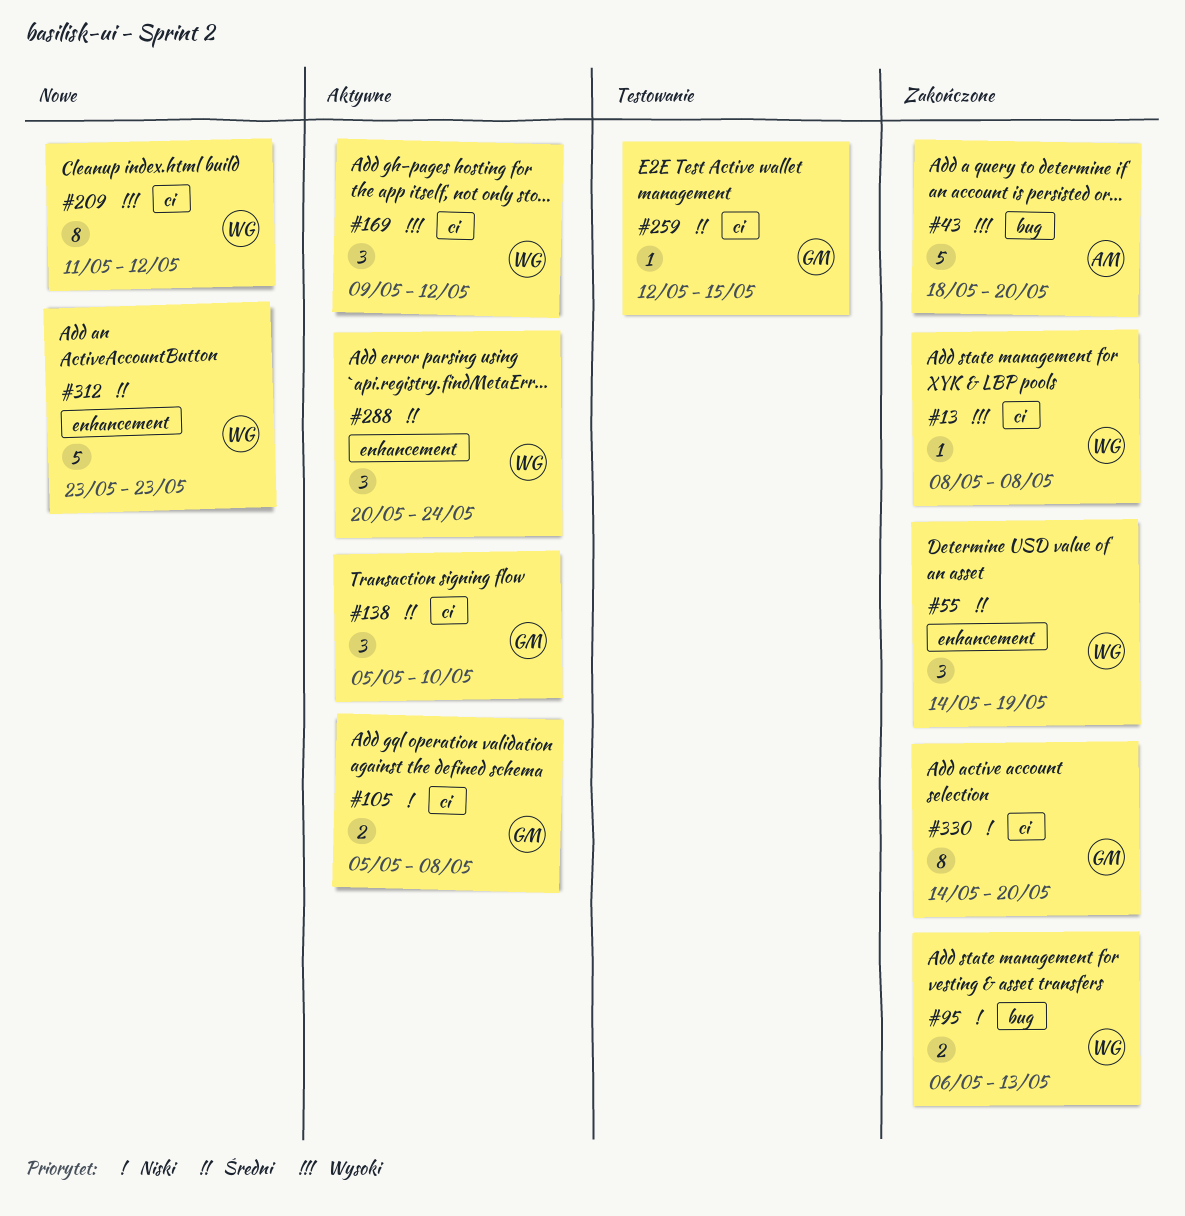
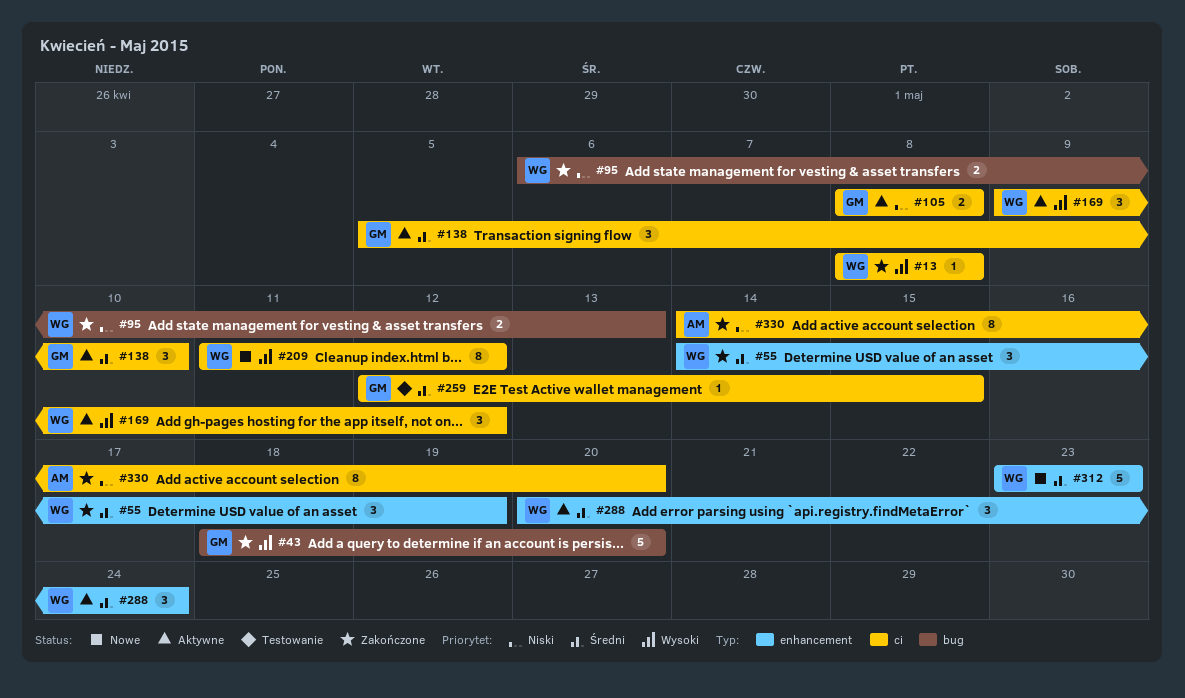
#43, owner: AM -> GM
#105, start: May 5 -> May 8
#330, owner: GM -> AM

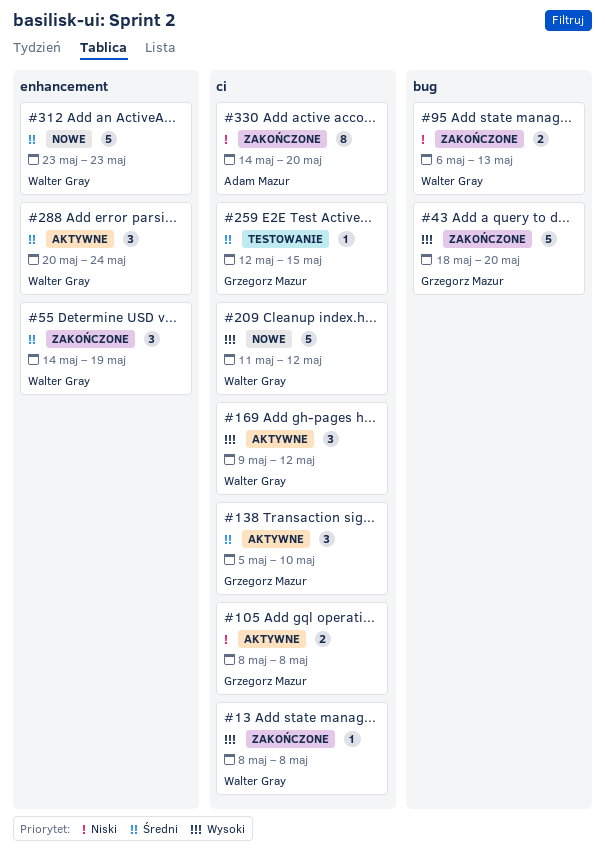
#209, estimate: 8 -> 5

